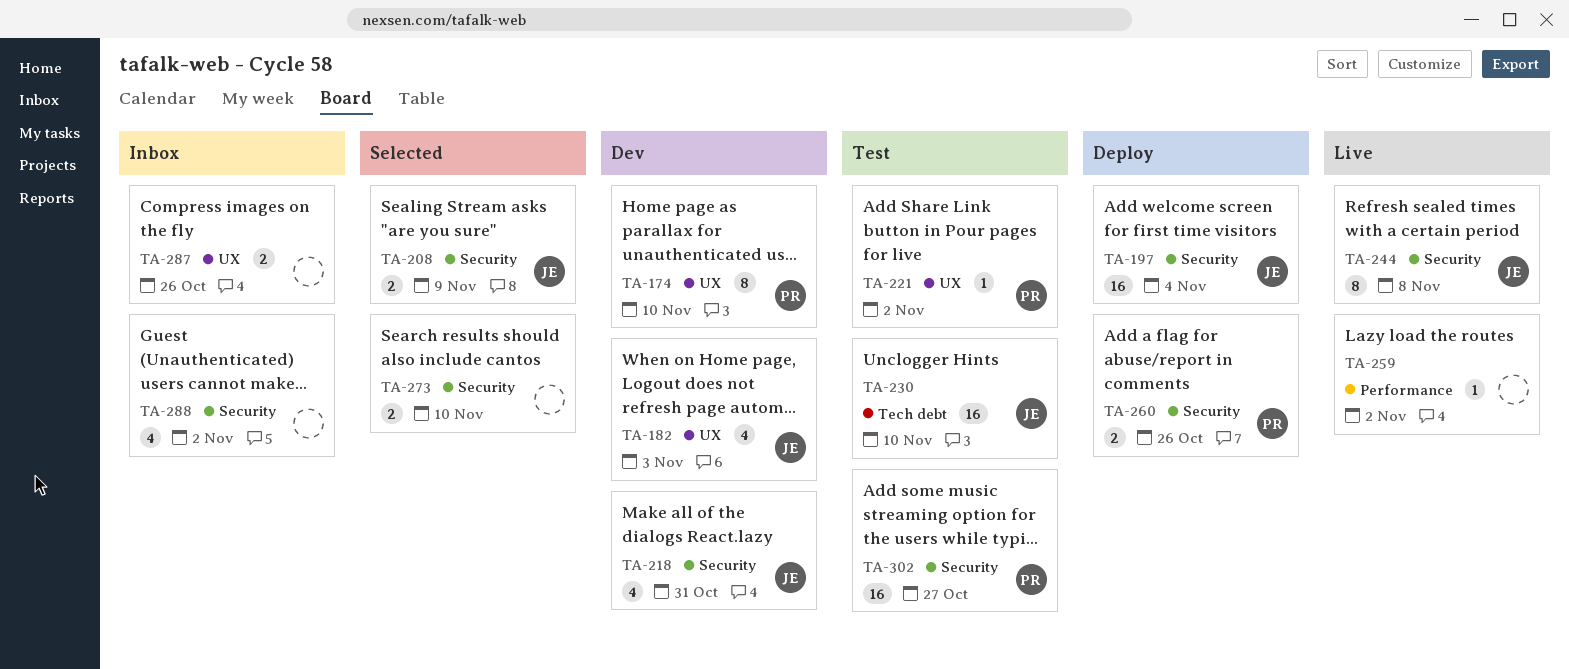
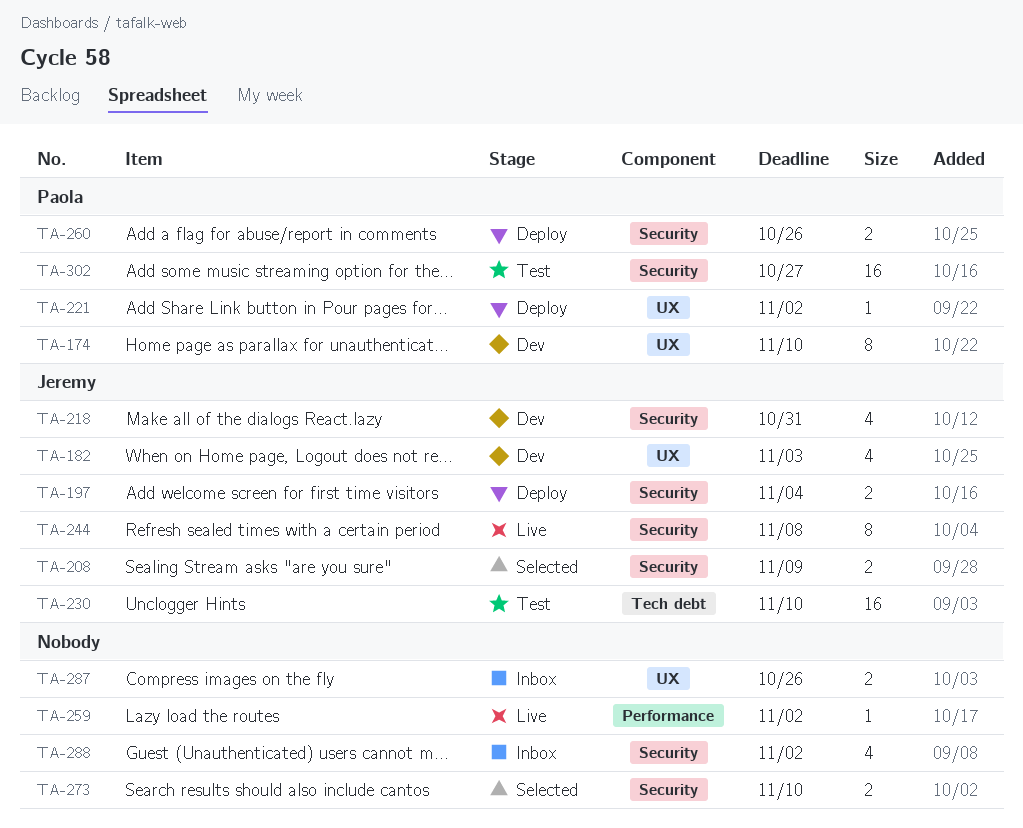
TA-197, estimate: 16 -> 2
TA-221, status: Test -> Deploy

